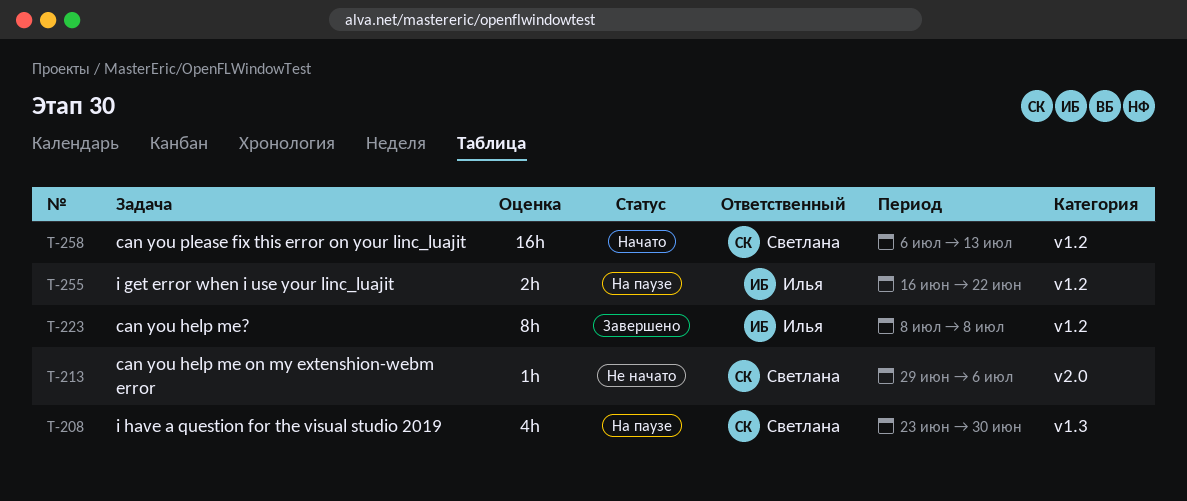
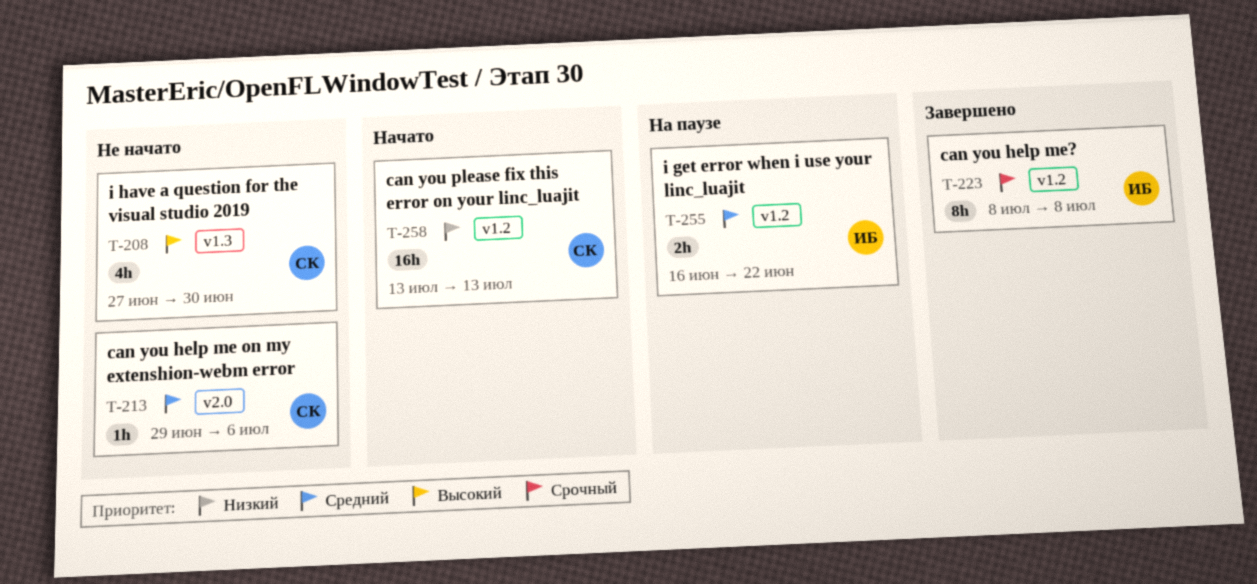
T-208, status: На паузе -> Не начато
T-208, start: Jun 23 -> Jun 27
T-258, start: Jul 6 -> Jul 13

